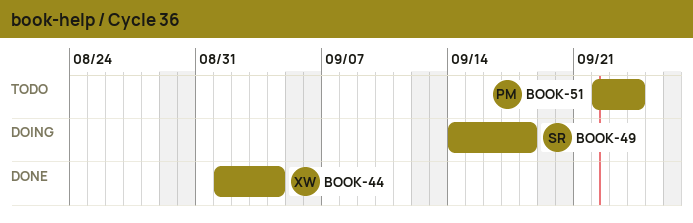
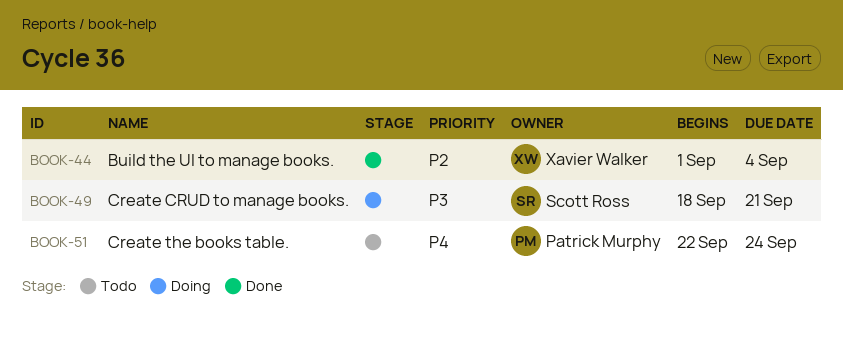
BOOK-49, start: Sep 14 -> Sep 18
BOOK-49, due: Sep 18 -> Sep 21

